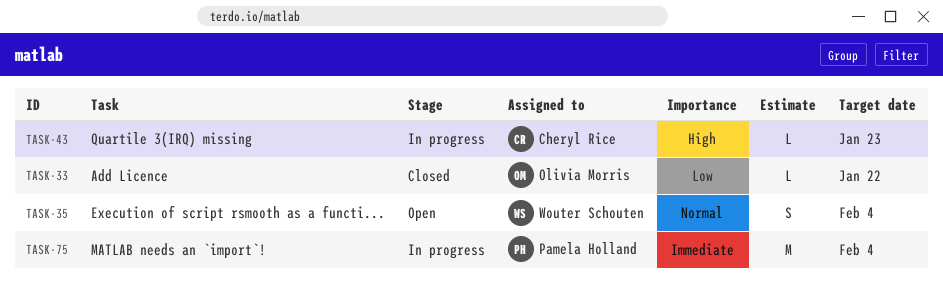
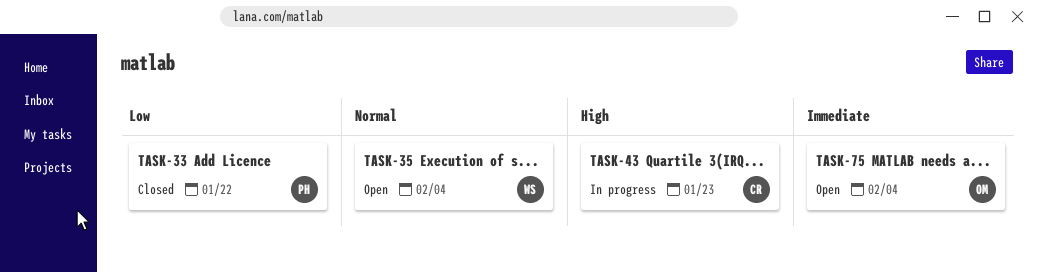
TASK-33, owner: Olivia Morris -> Pamela Holland
TASK-75, status: In progress -> Open
TASK-75, owner: Pamela Holland -> Olivia Morris

